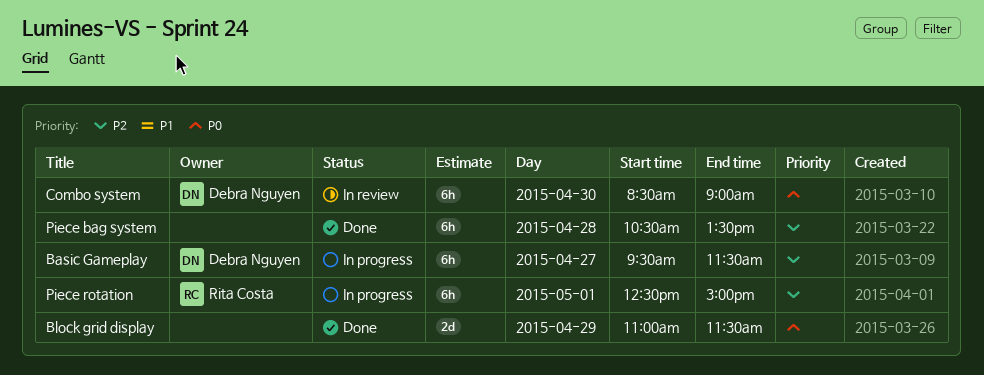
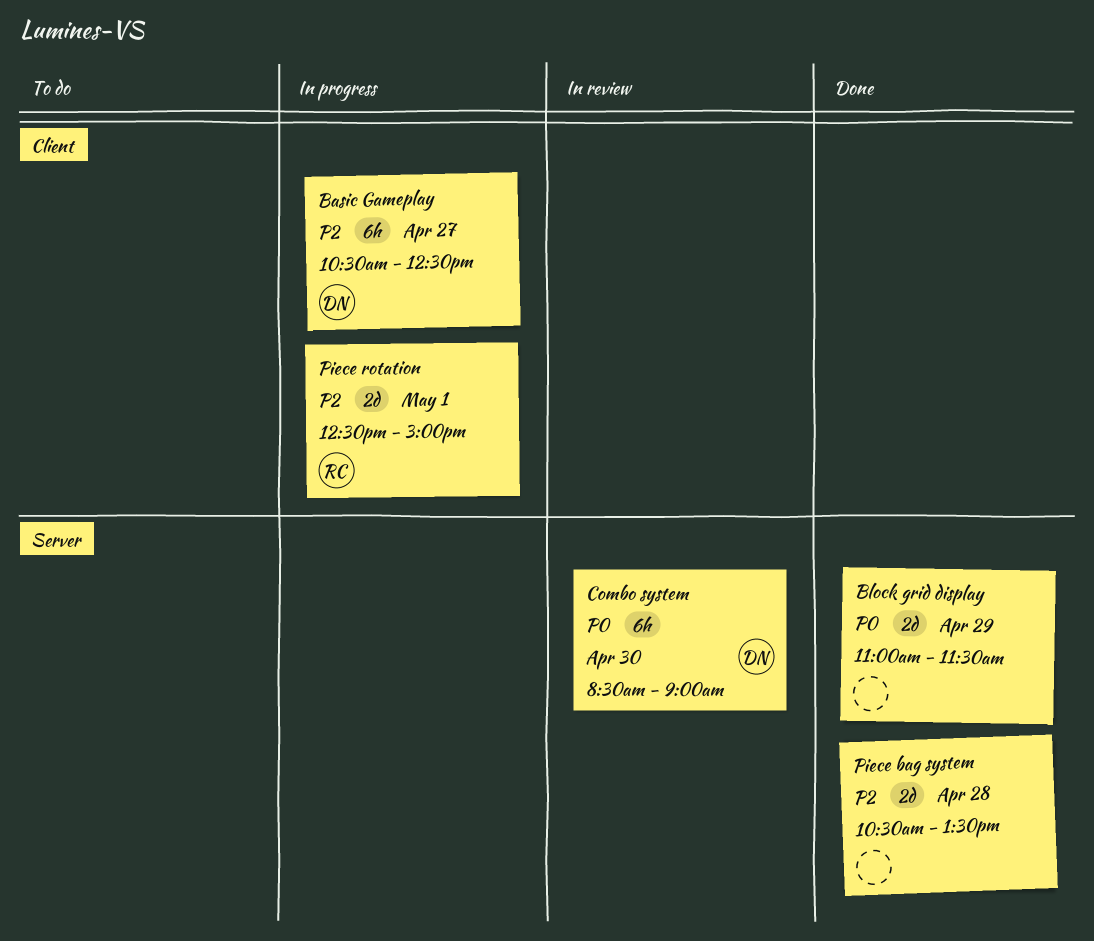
Basic Gameplay, begins: 09:30 -> 10:30
Basic Gameplay, ends: 11:30 -> 12:30
Piece bag system, estimate: 6h -> 2d
Piece rotation, estimate: 6h -> 2d

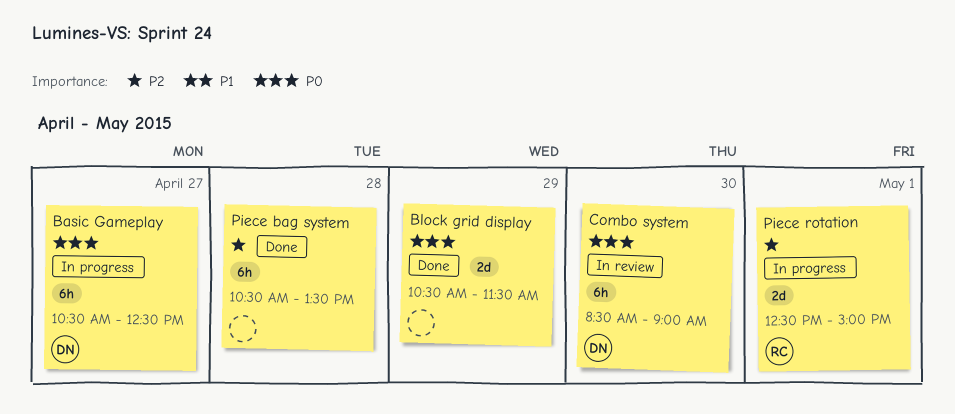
Basic Gameplay, priority: P2 -> P0
Block grid display, begins: 11:00 -> 10:30
Piece bag system, estimate: 2d -> 6h

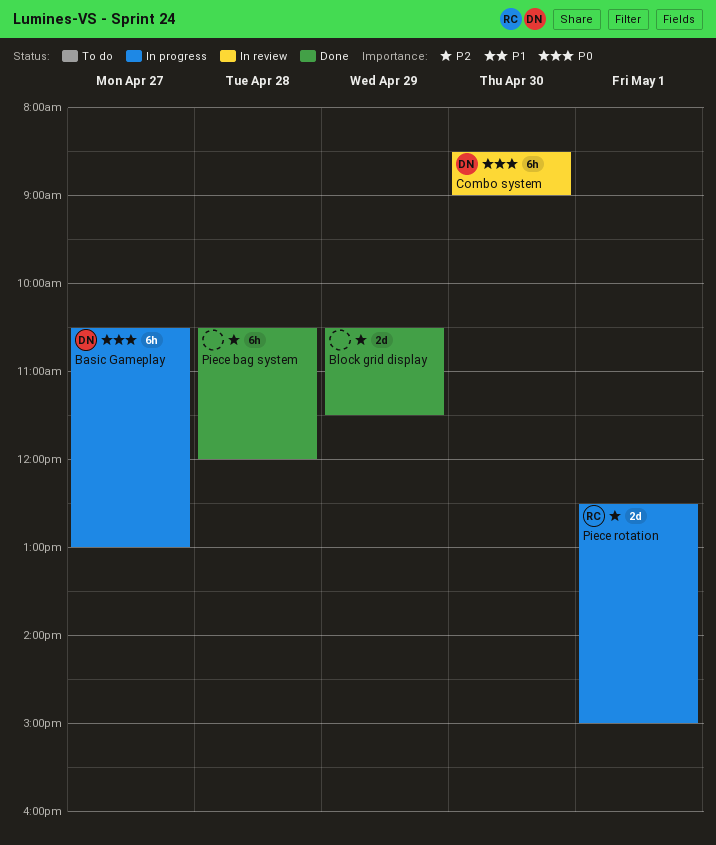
Basic Gameplay, ends: 12:30 -> 13:00
Block grid display, priority: P0 -> P2
Piece bag system, ends: 13:30 -> 12:00

